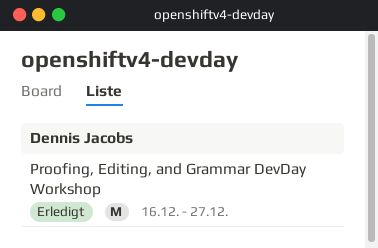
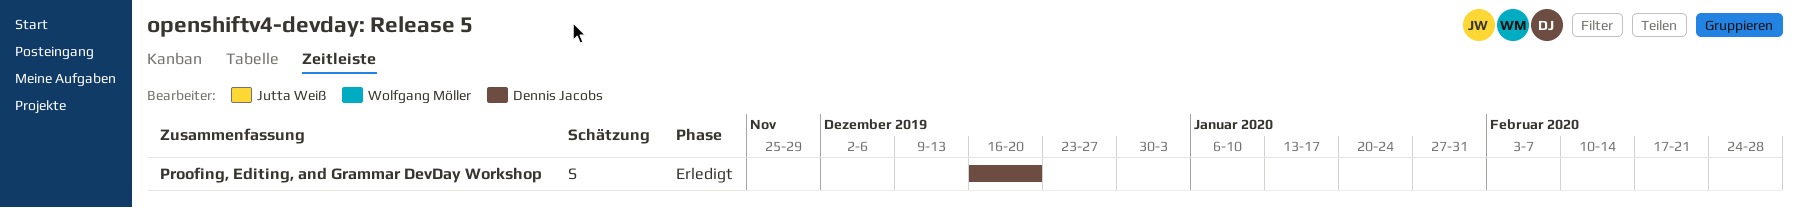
Proofing, Editing, and Grammar DevDay Workshop, estimate: M -> S
Proofing, Editing, and Grammar DevDay Workshop, due: Dec 27 -> Dec 20

